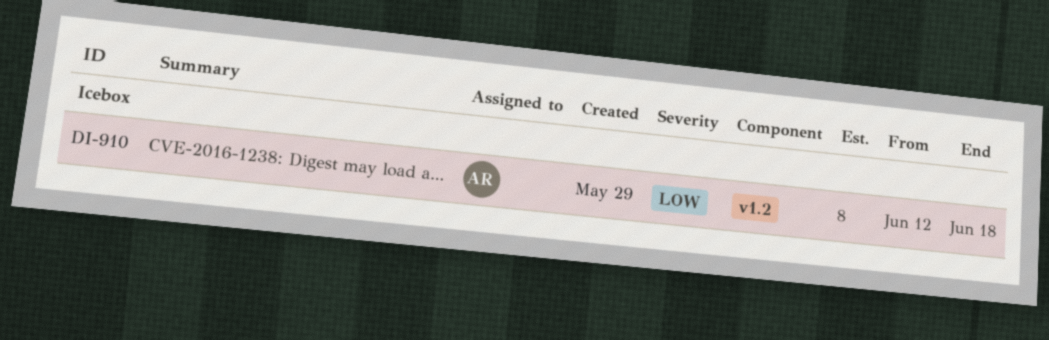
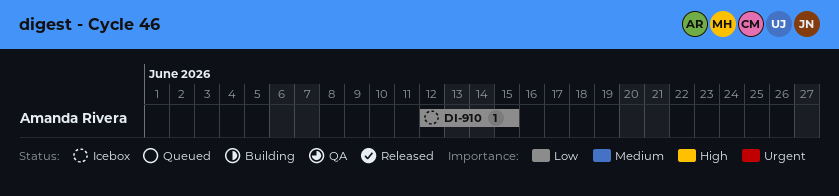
DI-910, estimate: 8 -> 1
DI-910, due: Jun 18 -> Jun 15

